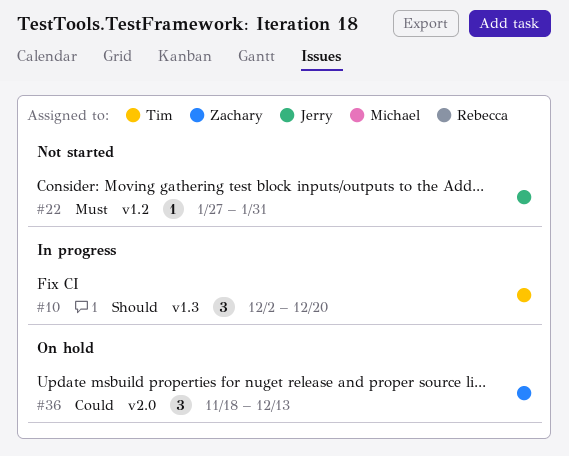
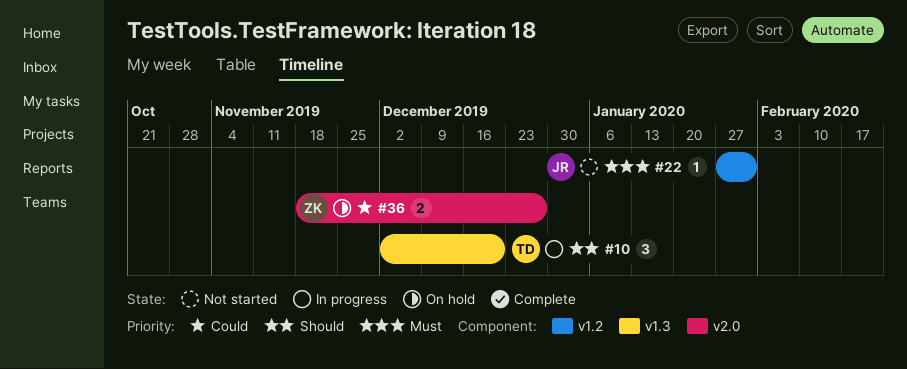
#36, estimate: 3 -> 2
#36, due: Dec 13 -> Dec 27

